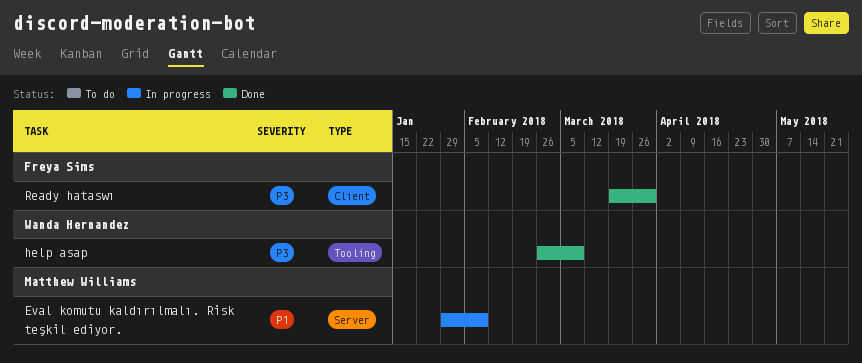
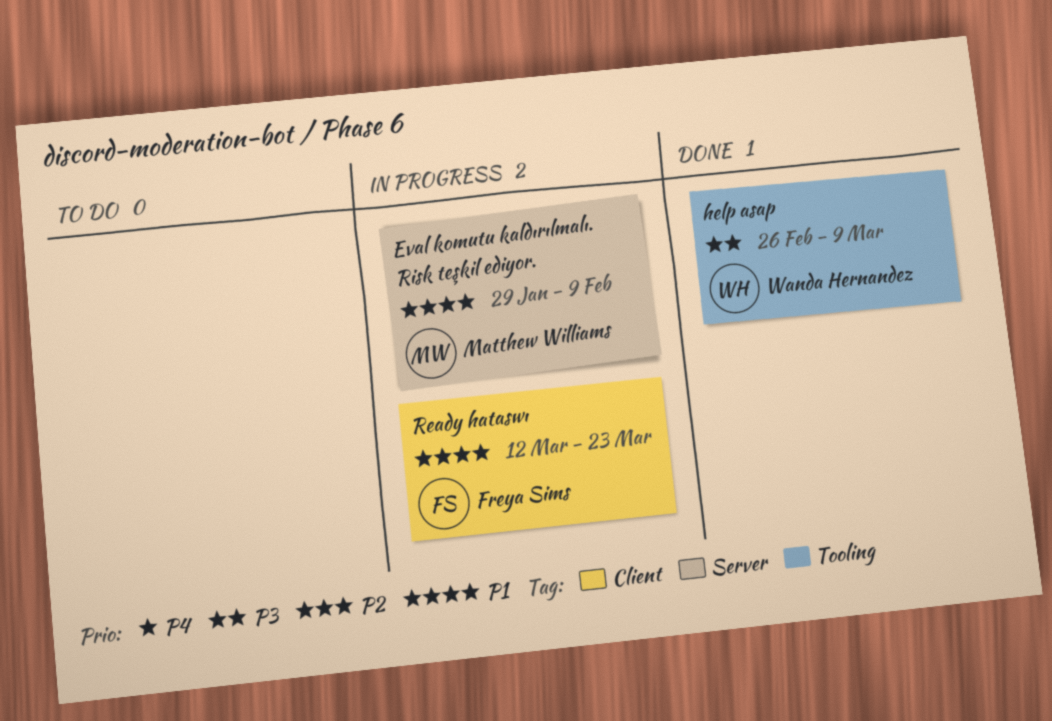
Ready hataswı, status: Done -> In progress
Ready hataswı, priority: P3 -> P1
Ready hataswı, start: Mar 19 -> Mar 12
Ready hataswı, due: Mar 30 -> Mar 23

